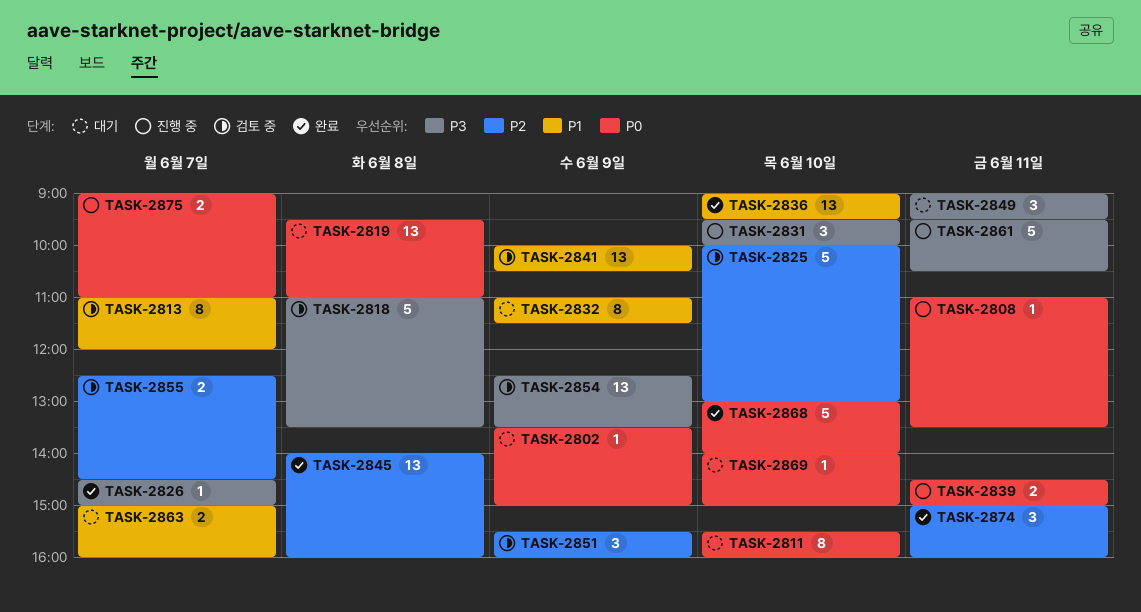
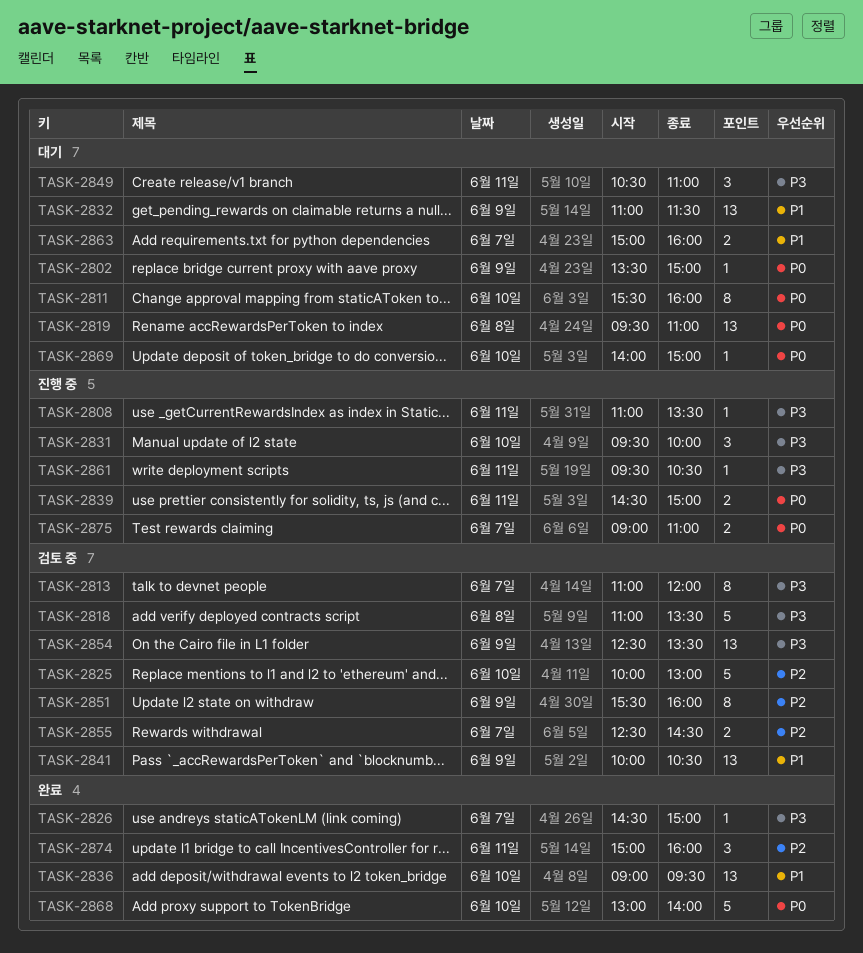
TASK-2808, priority: P0 -> P3
TASK-2813, priority: P1 -> P3
TASK-2832, estimate: 8 -> 13
TASK-2845: present -> none
TASK-2849, begins: 09:00 -> 10:30
TASK-2849, ends: 09:30 -> 11:00
TASK-2851, estimate: 3 -> 8
TASK-2861, estimate: 5 -> 1

